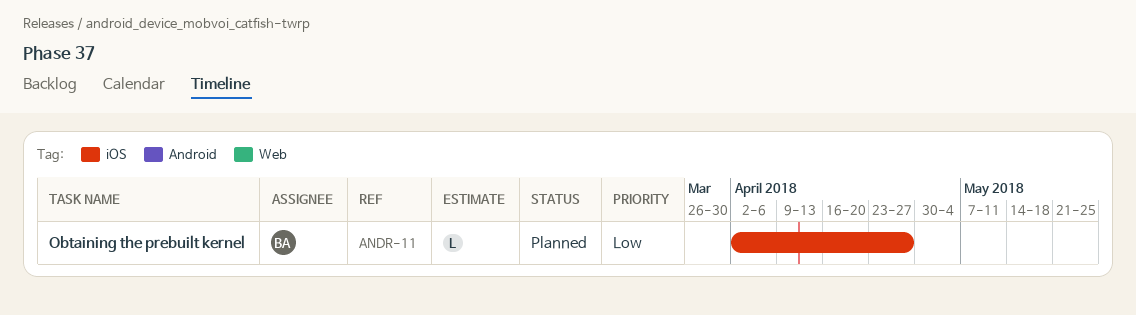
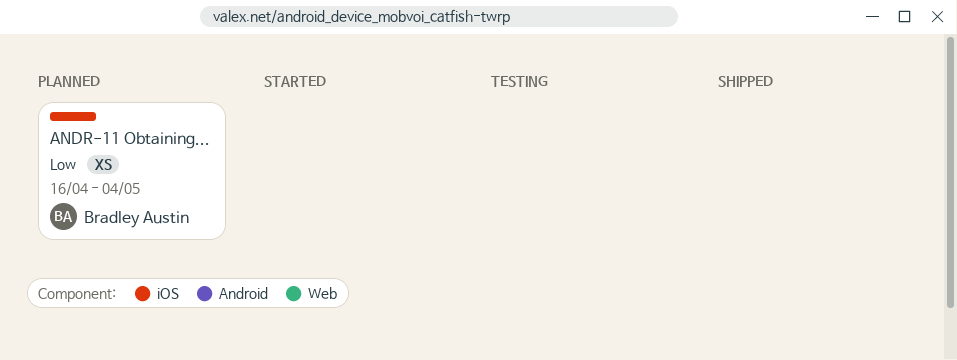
ANDR-11, estimate: L -> XS
ANDR-11, start: Apr 2 -> Apr 16
ANDR-11, due: Apr 27 -> May 4

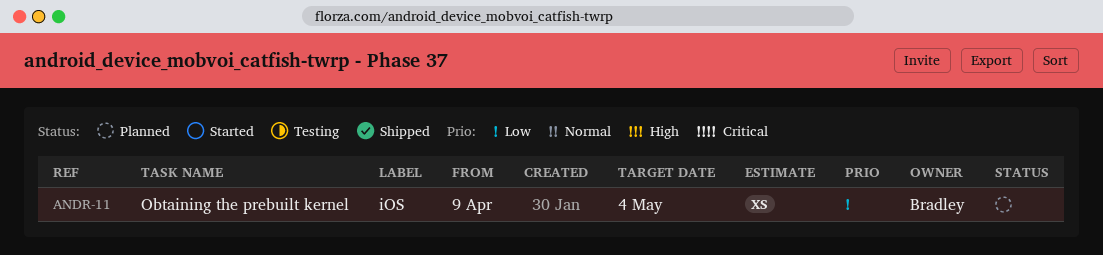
ANDR-11, start: Apr 16 -> Apr 9

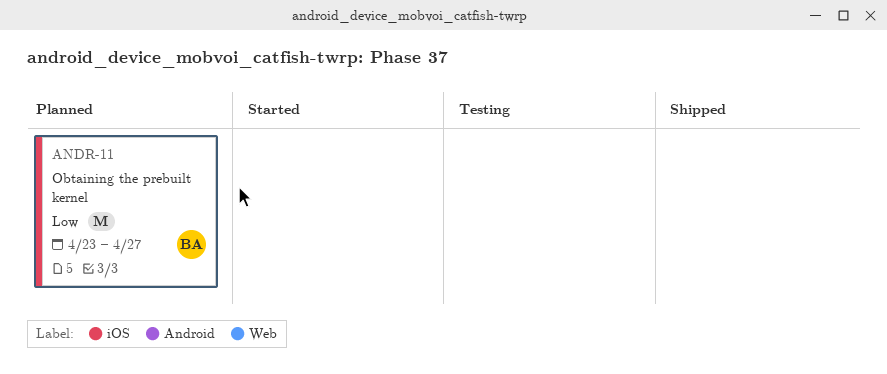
ANDR-11, estimate: XS -> M
ANDR-11, start: Apr 9 -> Apr 23
ANDR-11, due: May 4 -> Apr 27

